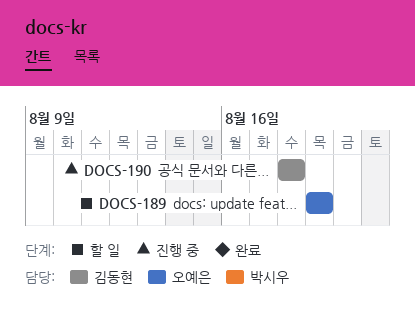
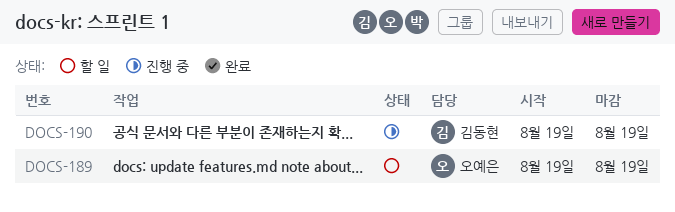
DOCS-190, start: Aug 18 -> Aug 19
DOCS-190, due: Aug 18 -> Aug 19

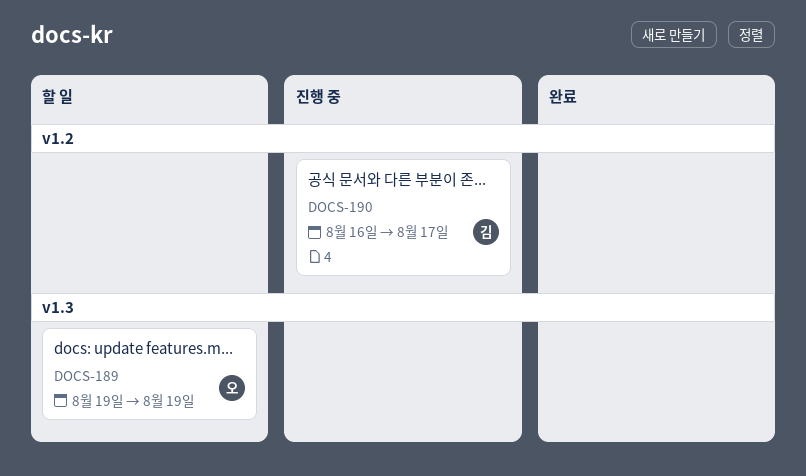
DOCS-190, start: Aug 19 -> Aug 16
DOCS-190, due: Aug 19 -> Aug 17

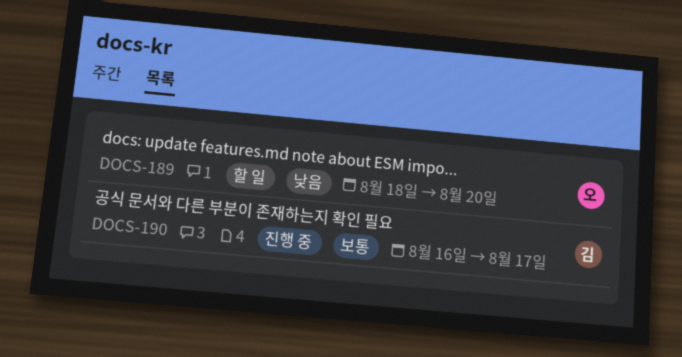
DOCS-189, start: Aug 19 -> Aug 18
DOCS-189, due: Aug 19 -> Aug 20

